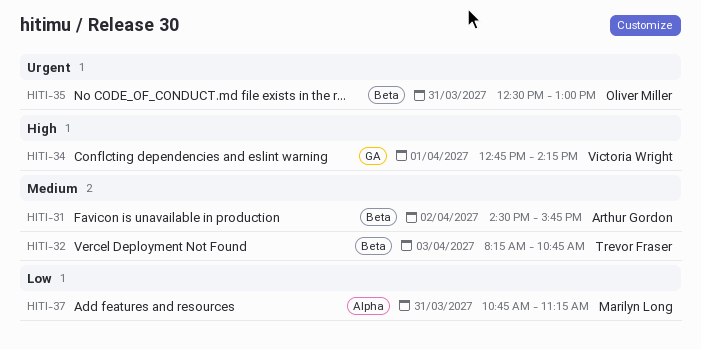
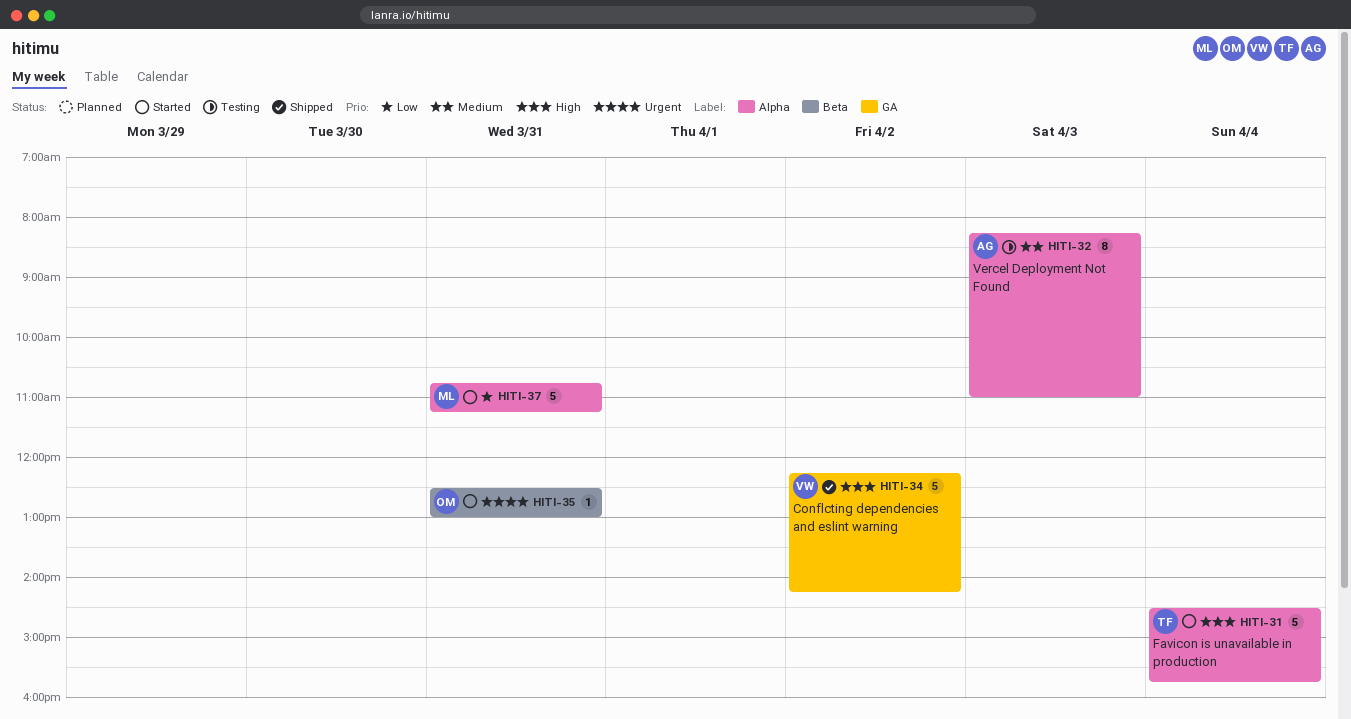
HITI-31, owner: Arthur Gordon -> Trevor Fraser
HITI-31, priority: Medium -> High
HITI-31, label: Beta -> Alpha
HITI-31, day: Apr 2 -> Apr 4
HITI-32, owner: Trevor Fraser -> Arthur Gordon
HITI-32, label: Beta -> Alpha
HITI-32, ends: 10:45 -> 11:00
HITI-34, day: Apr 1 -> Apr 2
HITI-34, begins: 12:45 -> 12:15

